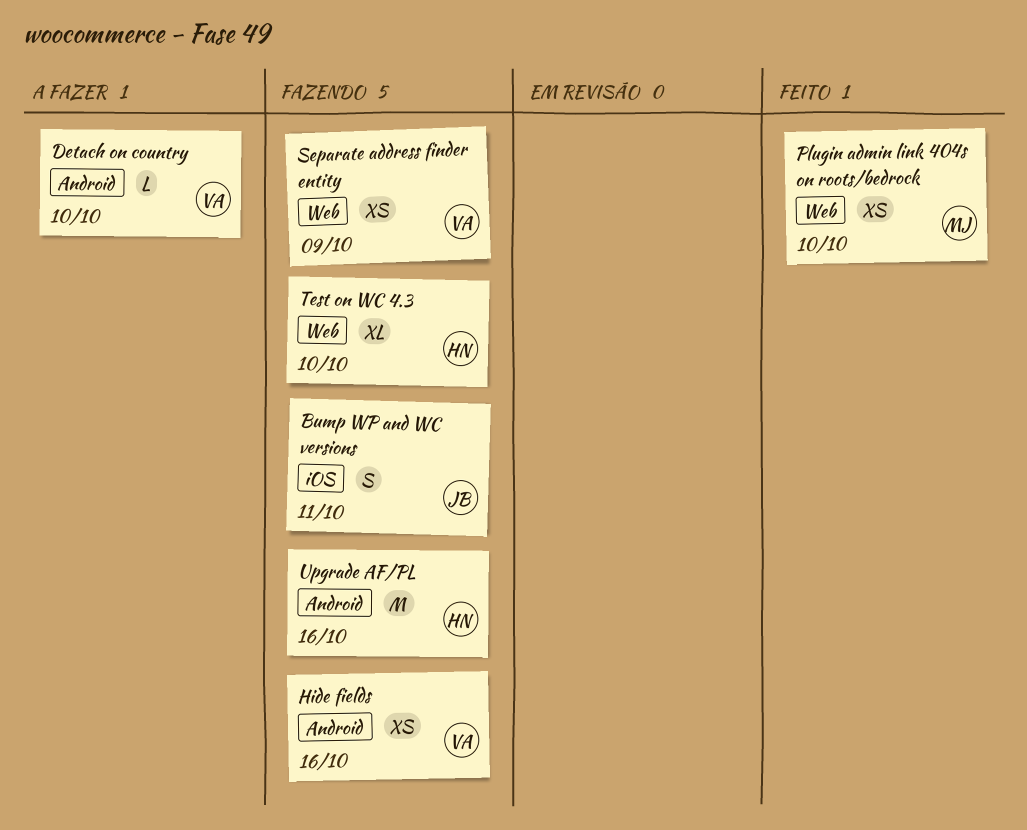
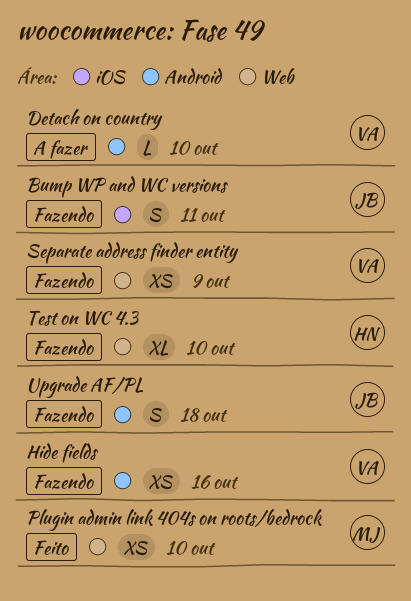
Upgrade AF/PL, owner: HN -> JB
Upgrade AF/PL, estimate: M -> S
Upgrade AF/PL, due: Oct 16 -> Oct 18

